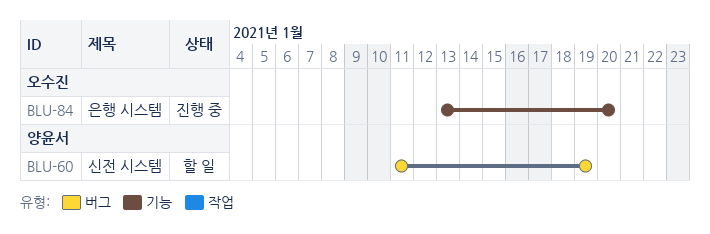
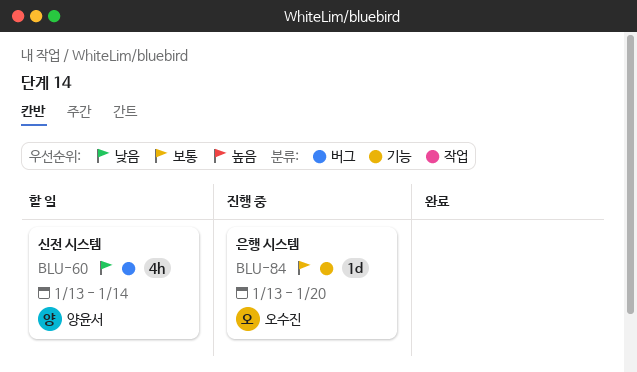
BLU-60, start: Jan 11 -> Jan 13
BLU-60, due: Jan 19 -> Jan 14

